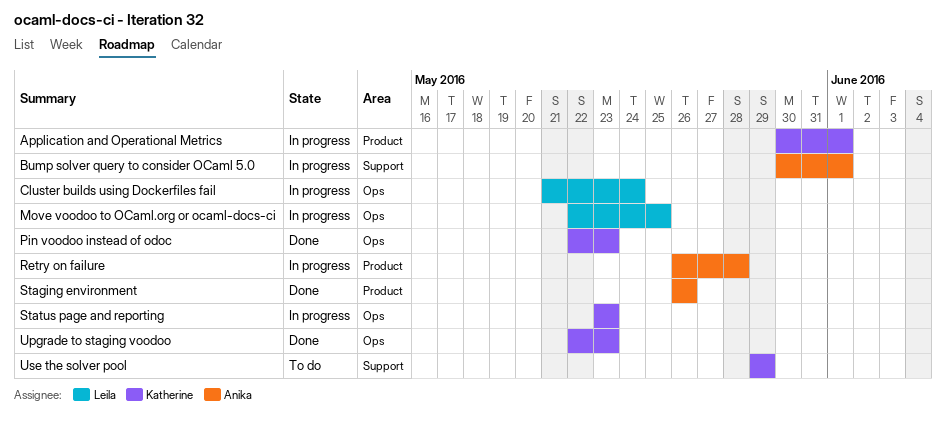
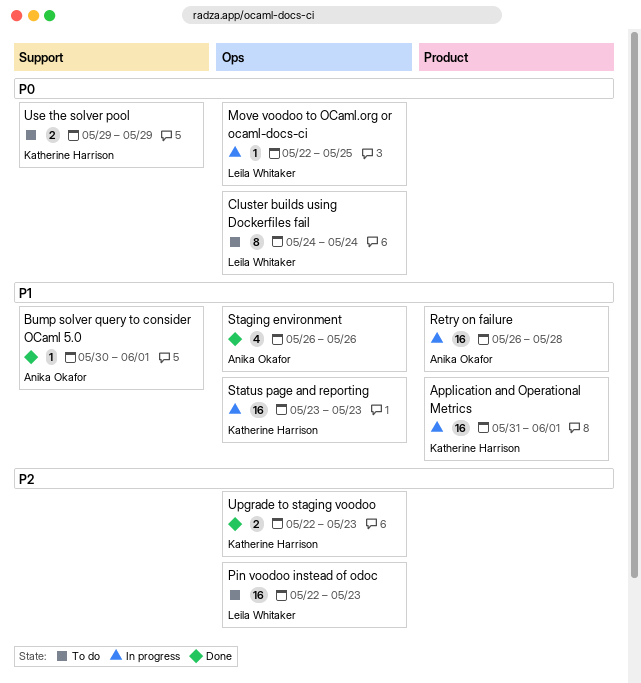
Application and Operational Metrics, start: May 30 -> May 31
Bump solver query to consider OCaml 5.0, status: In progress -> Done
Cluster builds using Dockerfiles fail, status: In progress -> To do
Cluster builds using Dockerfiles fail, start: May 21 -> May 24
Pin voodoo instead of odoc, status: Done -> To do
Pin voodoo instead of odoc, owner: Katherine Harrison -> Leila Whitaker
Staging environment, label: Product -> Ops

